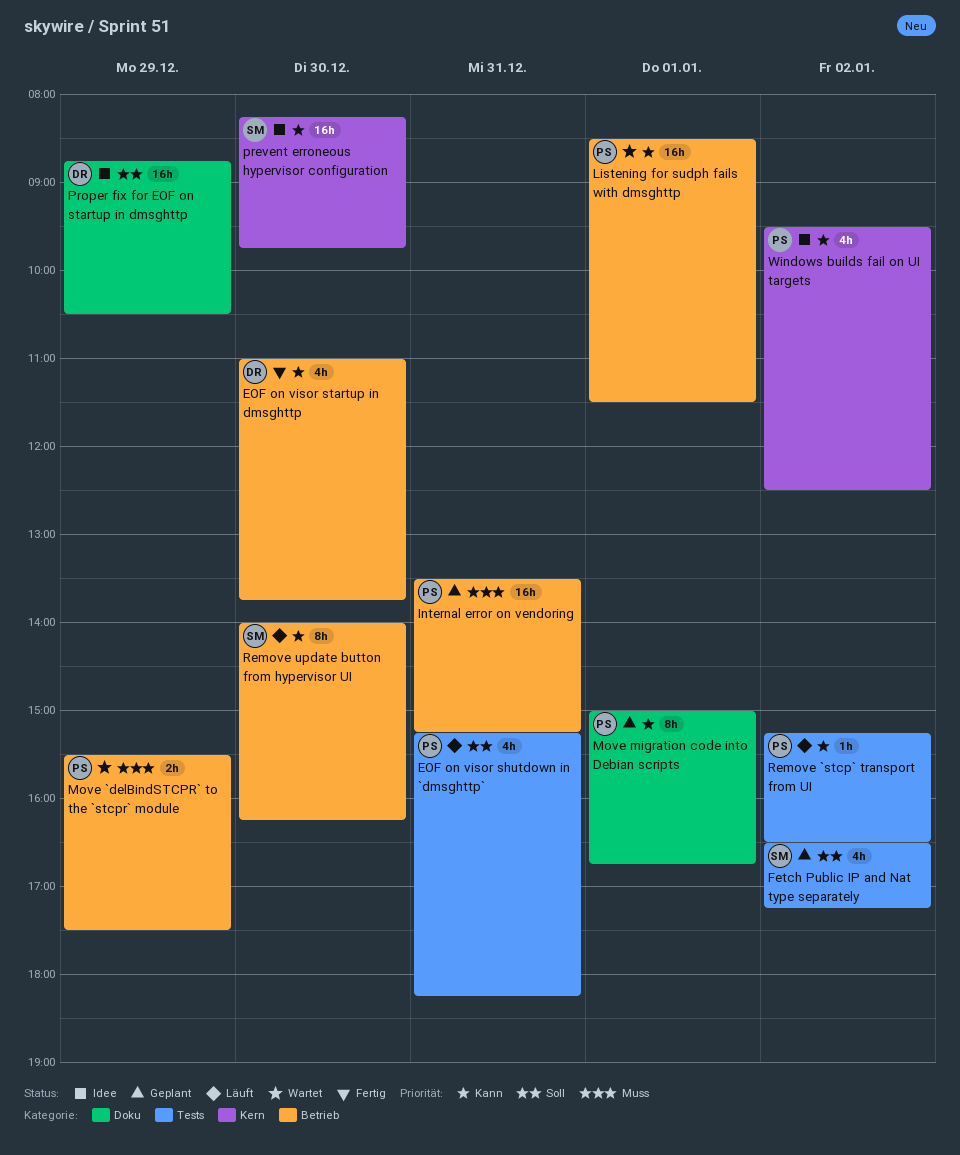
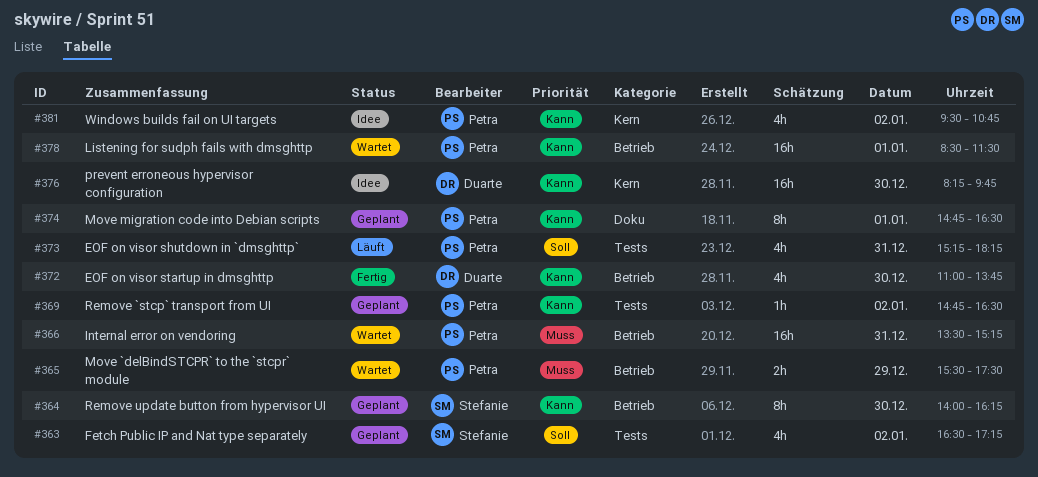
Internal error on vendoring, status: Geplant -> Wartet
Move migration code into Debian scripts, begins: 15:00 -> 14:45
Move migration code into Debian scripts, ends: 16:45 -> 16:30
prevent erroneous hypervisor configuration, owner: Stefanie -> Duarte
Proper fix for EOF on startup in dmsghttp: present -> none
Remove `stcp` transport from UI, status: Läuft -> Geplant
Remove `stcp` transport from UI, begins: 15:15 -> 14:45
Remove update button from hypervisor UI, status: Läuft -> Geplant
Windows builds fail on UI targets, ends: 12:30 -> 10:45

